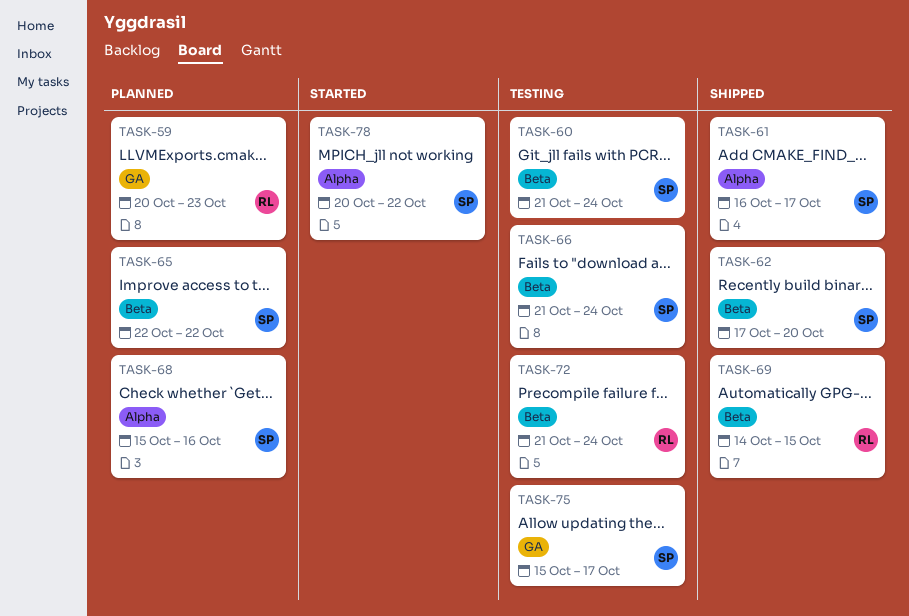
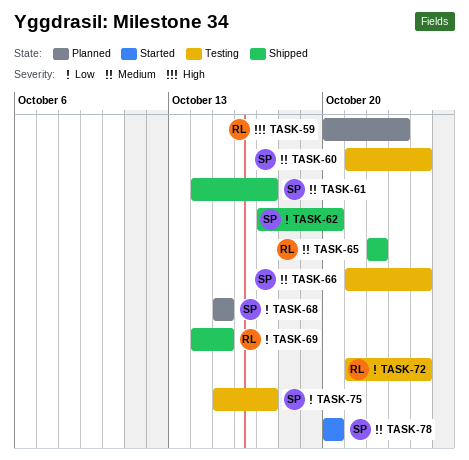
TASK-61, start: Oct 16 -> Oct 14
TASK-65, status: Planned -> Shipped
TASK-65, owner: SP -> RL
TASK-68, due: Oct 16 -> Oct 15
TASK-78, due: Oct 22 -> Oct 20

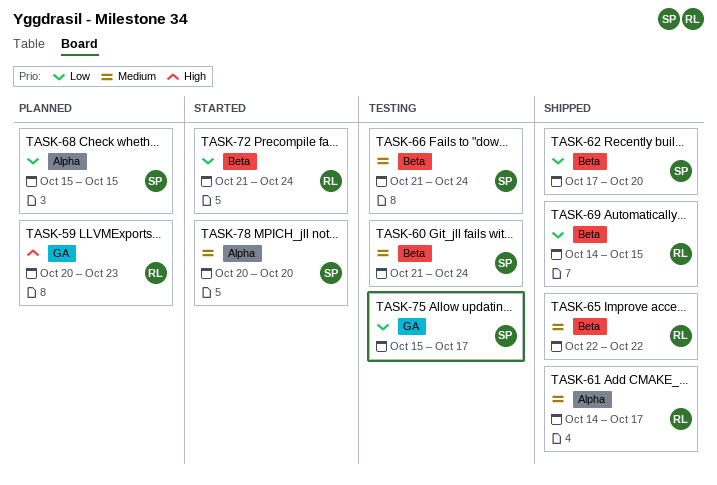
TASK-61, owner: SP -> RL
TASK-72, status: Testing -> Started

